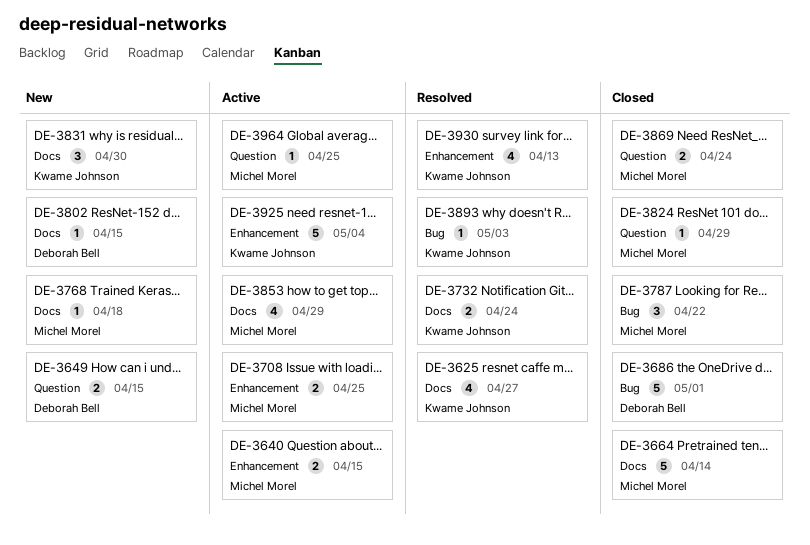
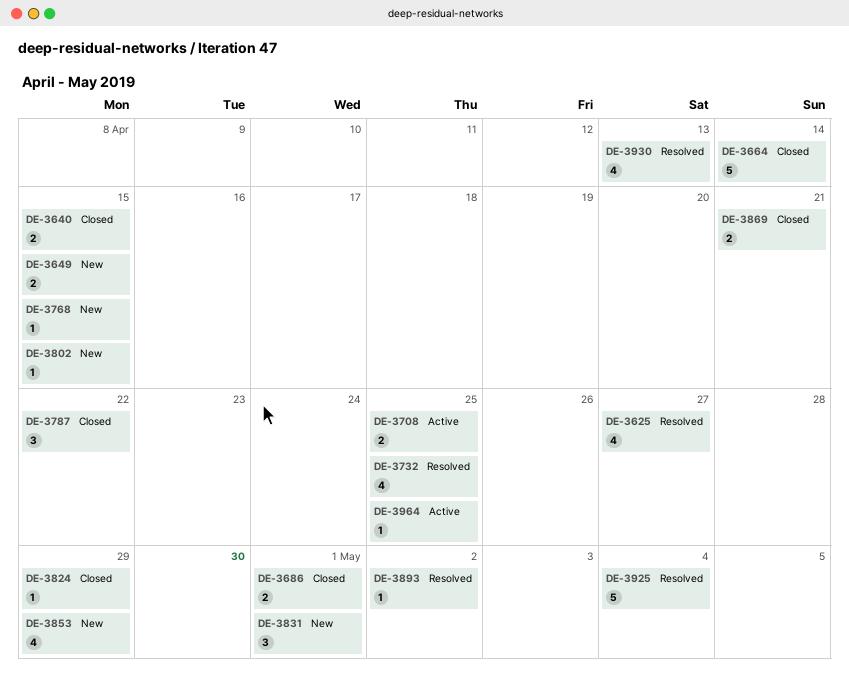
DE-3640, status: Active -> Closed
DE-3686, estimate: 5 -> 2
DE-3732, estimate: 2 -> 4
DE-3732, due: Apr 24 -> Apr 25
DE-3768, due: Apr 18 -> Apr 15
DE-3831, due: Apr 30 -> May 1
DE-3853, status: Active -> New
DE-3869, due: Apr 24 -> Apr 21
DE-3893, due: May 3 -> May 2
DE-3925, status: Active -> Resolved

